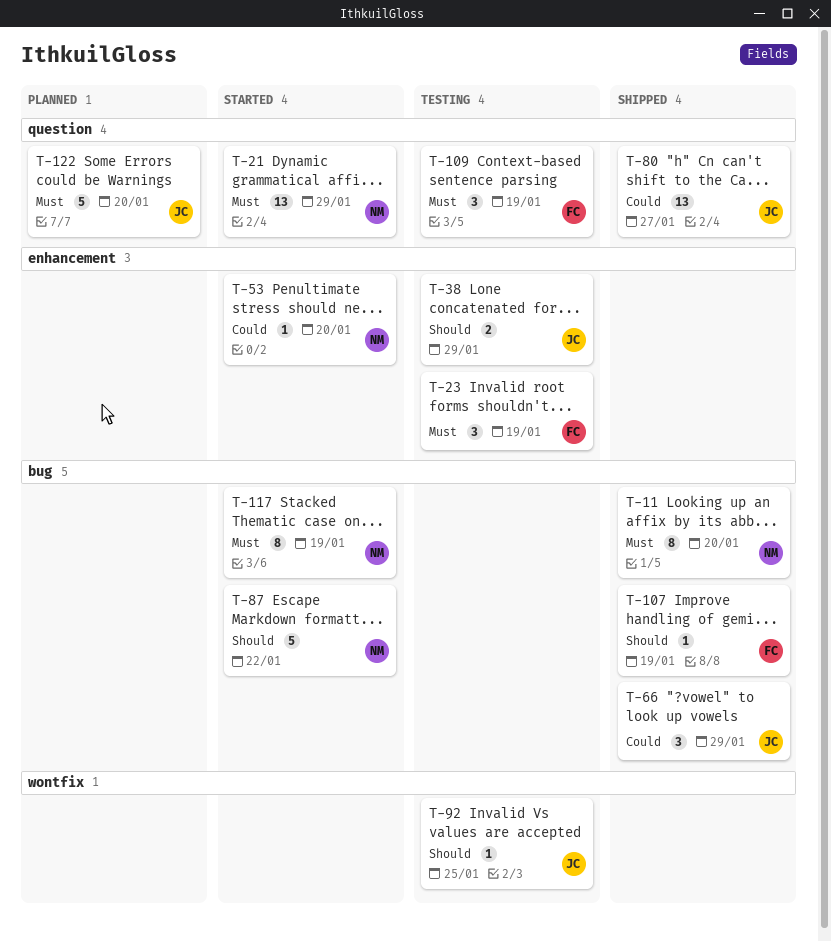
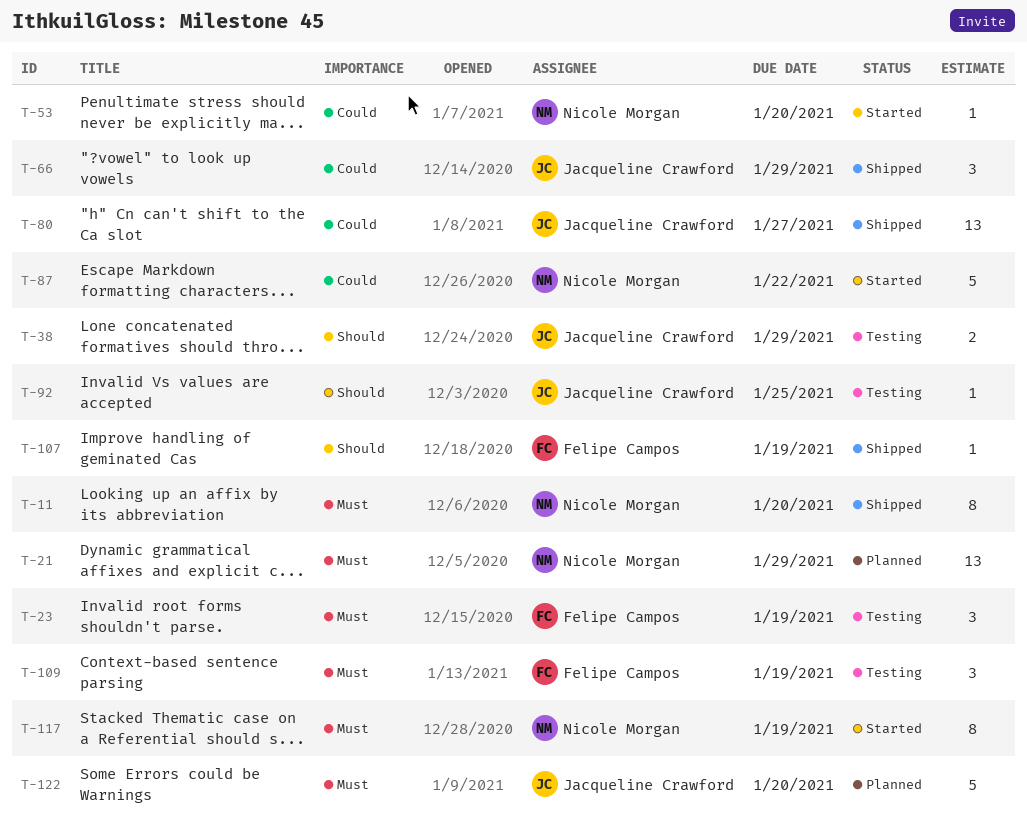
T-21, status: Started -> Planned
T-87, priority: Should -> Could

